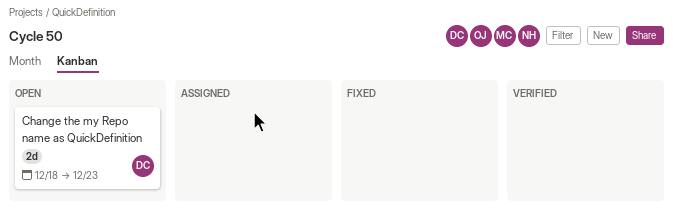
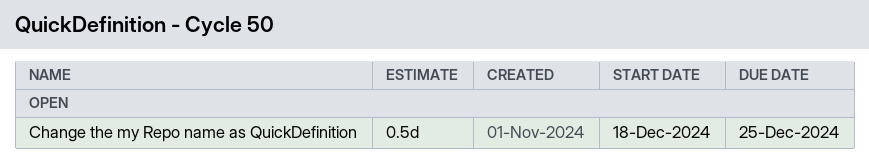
Change the my Repo name as QuickDefinition, estimate: 2d -> 0.5d
Change the my Repo name as QuickDefinition, due: Dec 23 -> Dec 25

